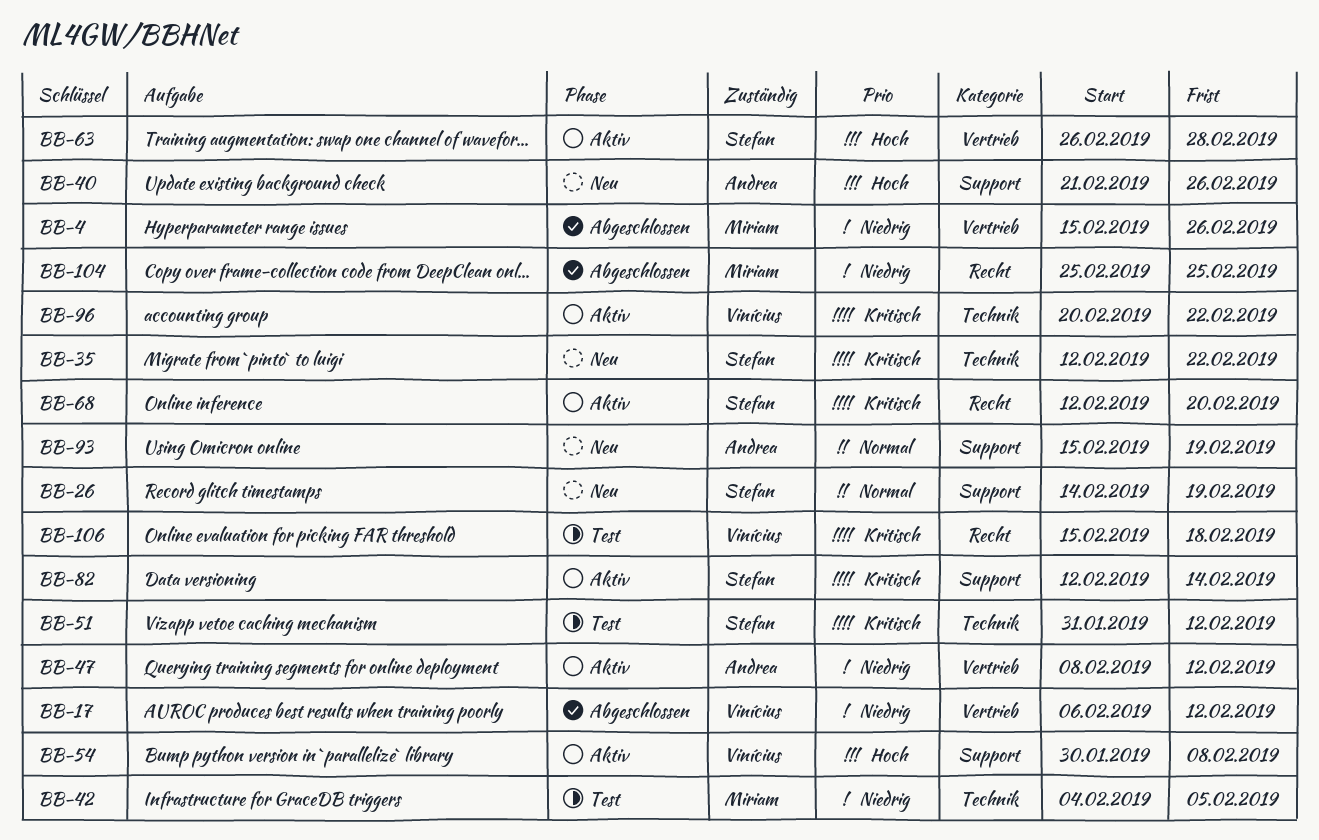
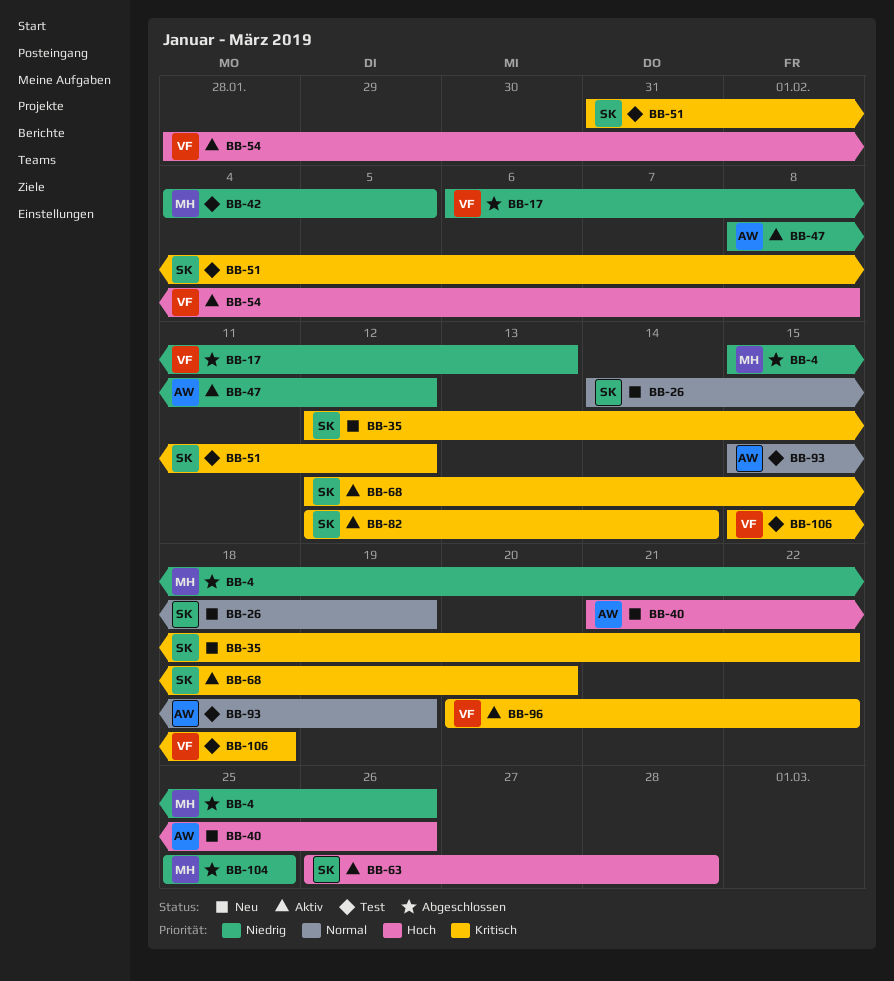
BB-17, due: Feb 12 -> Feb 13
BB-54, start: Jan 30 -> Jan 28
BB-93, status: Neu -> Test

